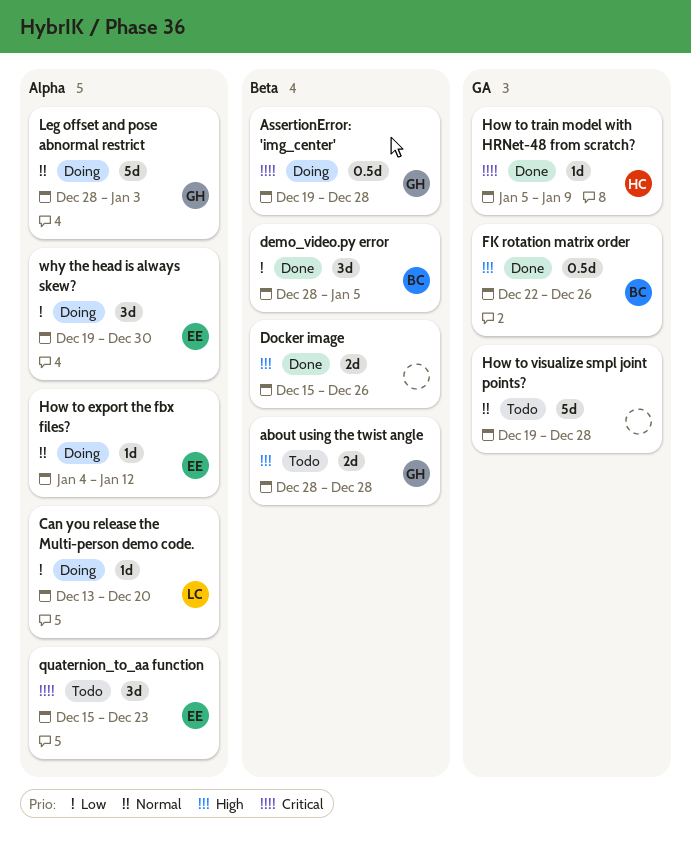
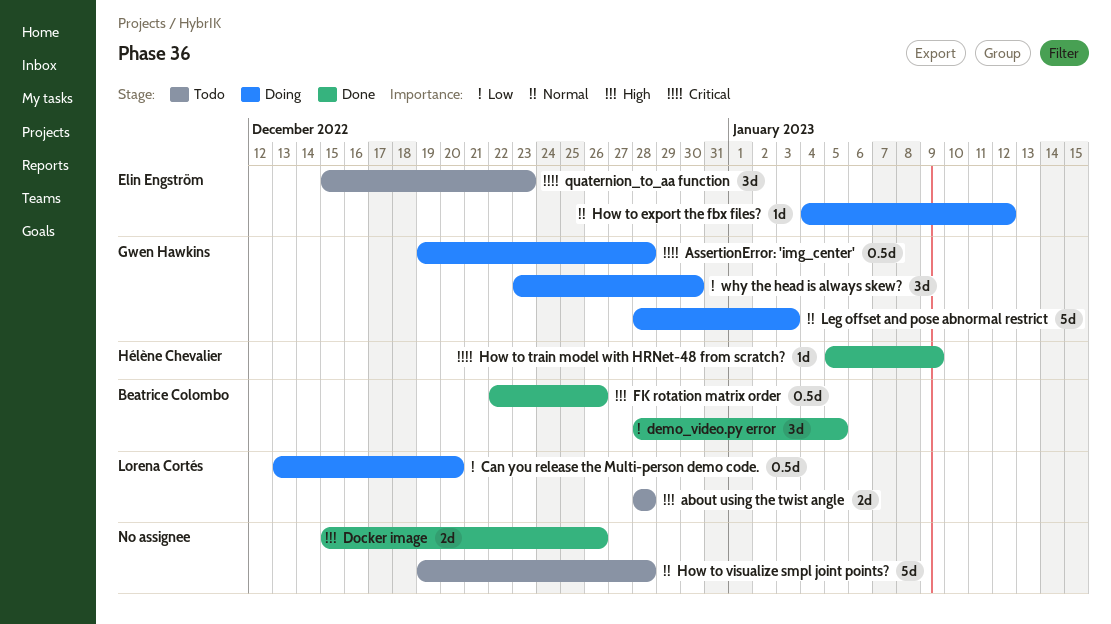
about using the twist angle, owner: Gwen Hawkins -> Lorena Cortés
Can you release the Multi-person demo code., estimate: 1d -> 0.5d
why the head is always skew?, owner: Elin Engström -> Gwen Hawkins
why the head is always skew?, start: Dec 19 -> Dec 23

